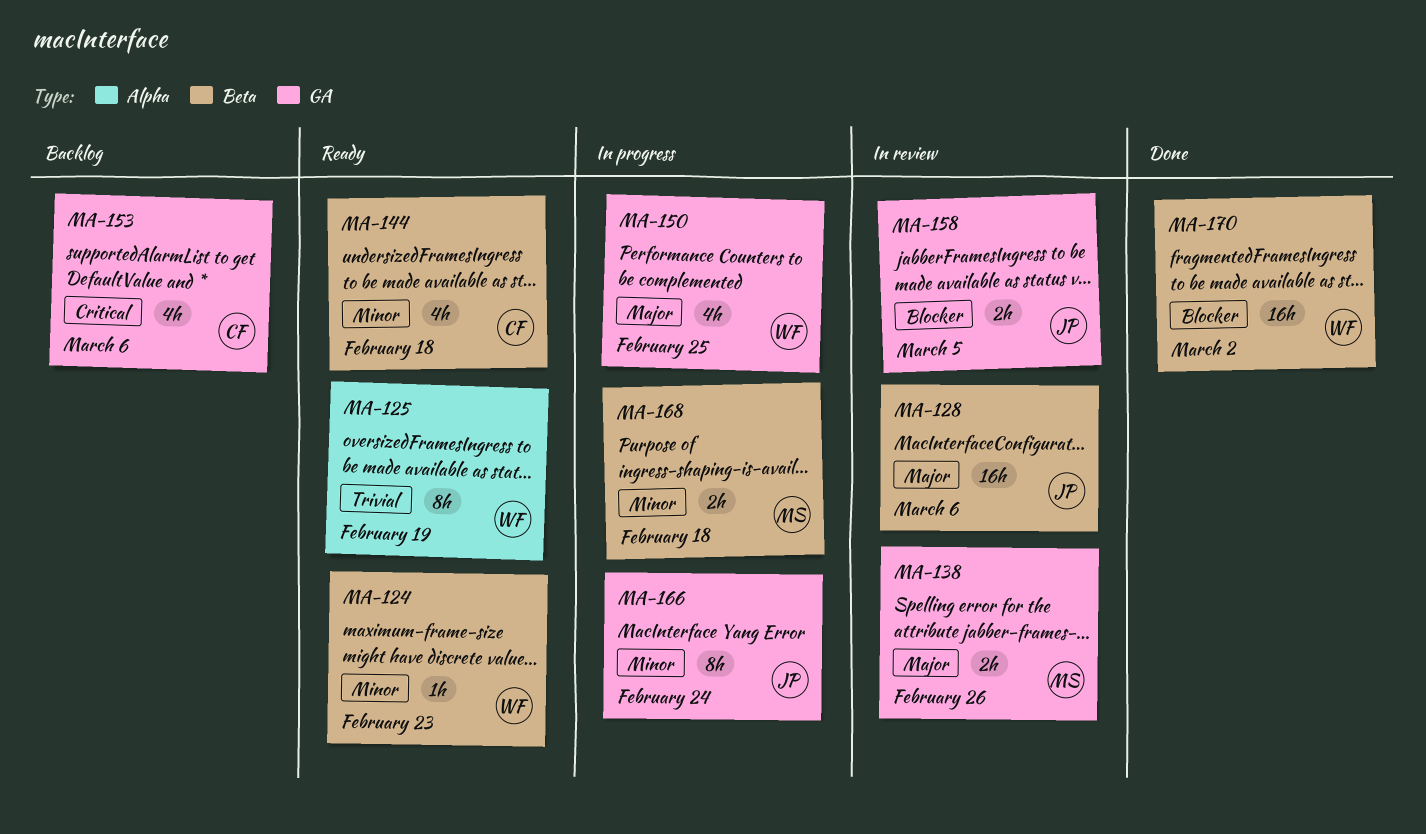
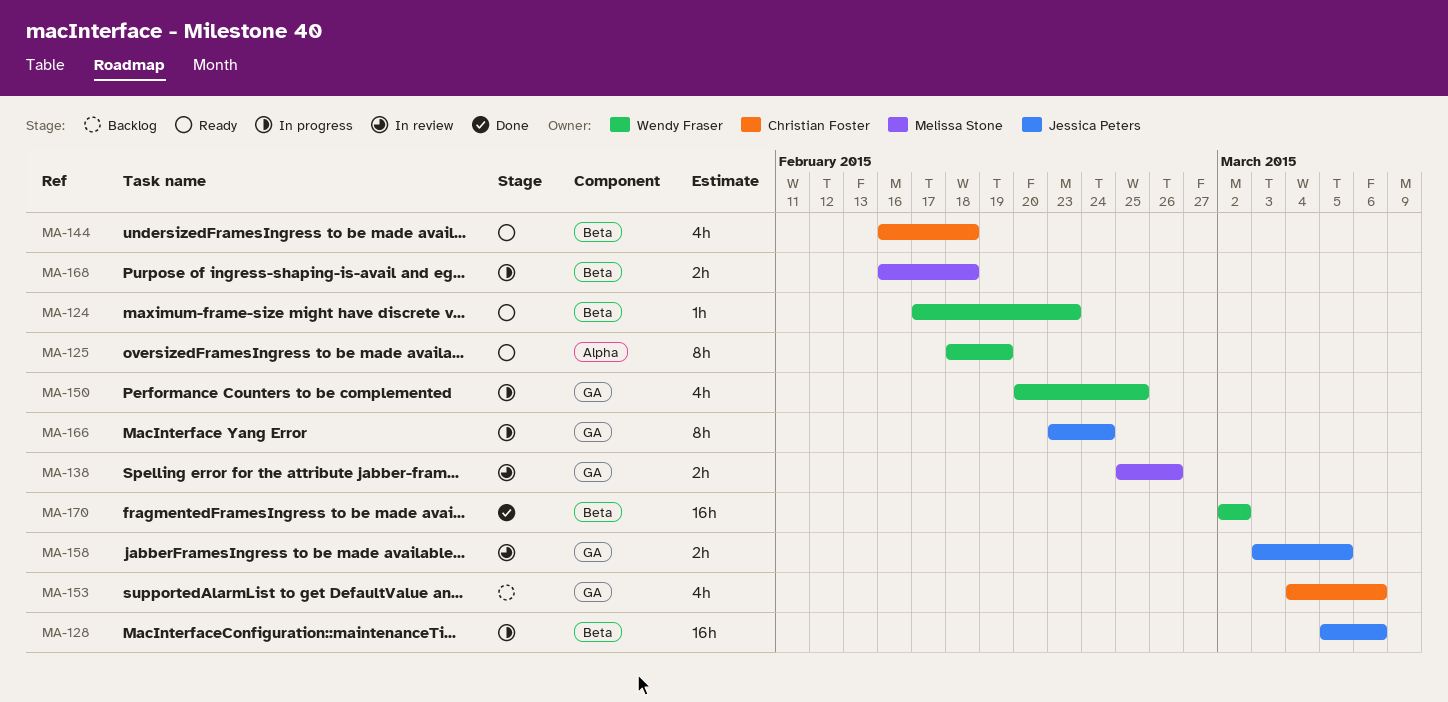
MA-128, status: In review -> In progress

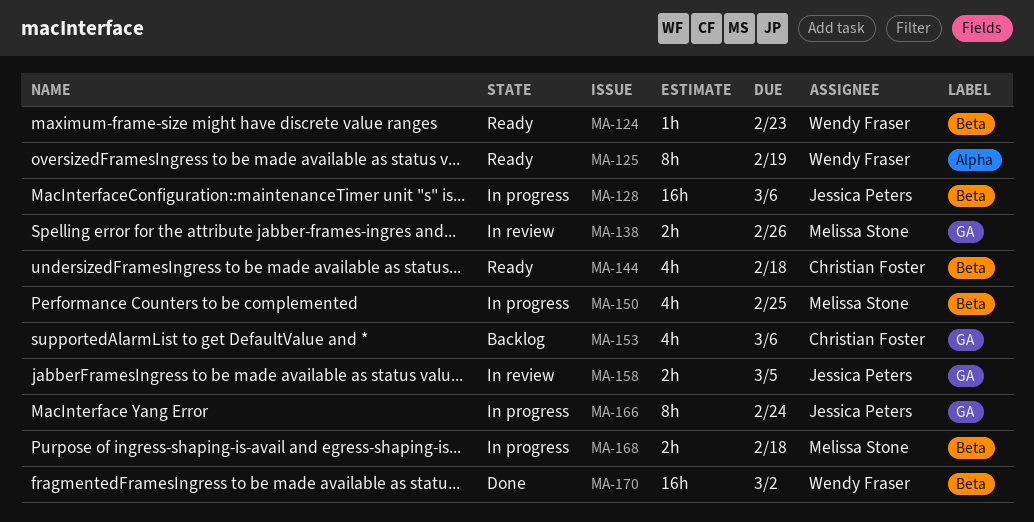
MA-150, owner: Wendy Fraser -> Melissa Stone
MA-150, label: GA -> Beta

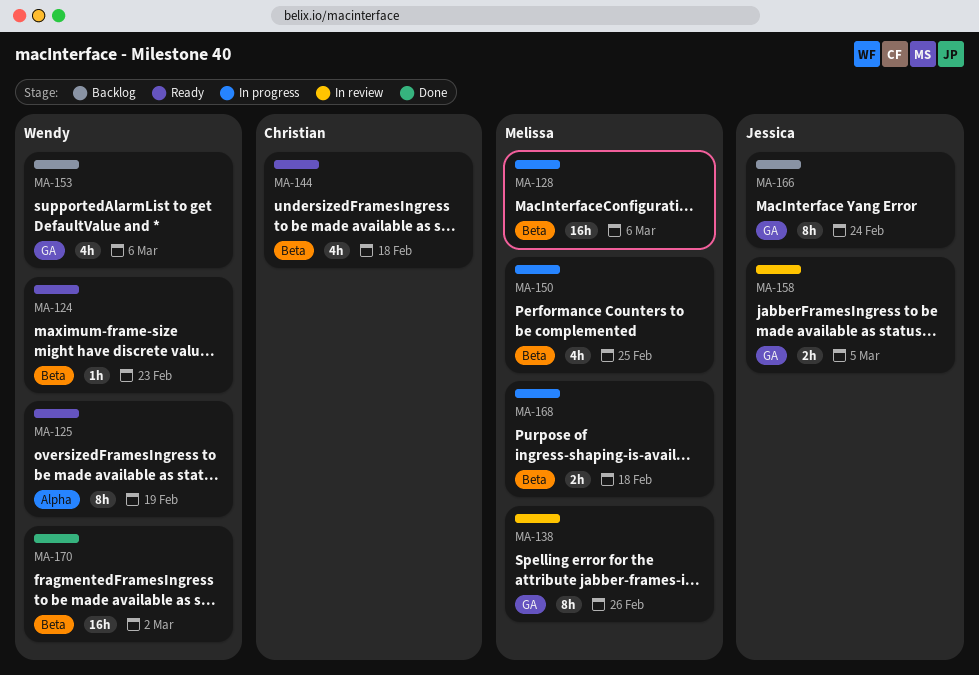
MA-128, owner: Jessica Peters -> Melissa Stone
MA-138, estimate: 2h -> 8h
MA-153, owner: Christian Foster -> Wendy Fraser
MA-166, status: In progress -> Backlog

